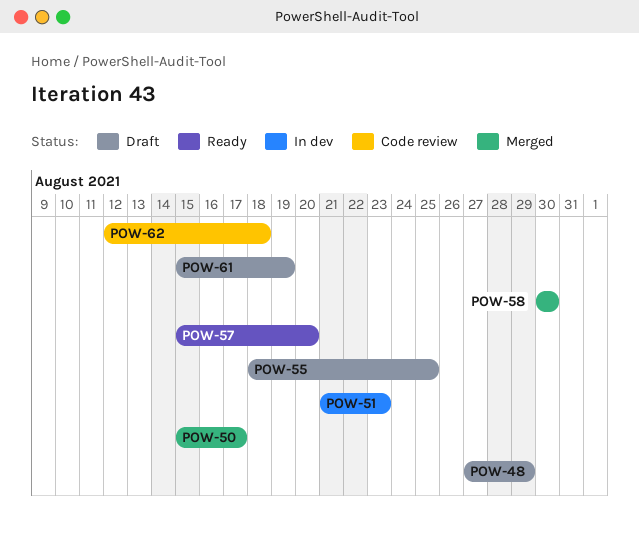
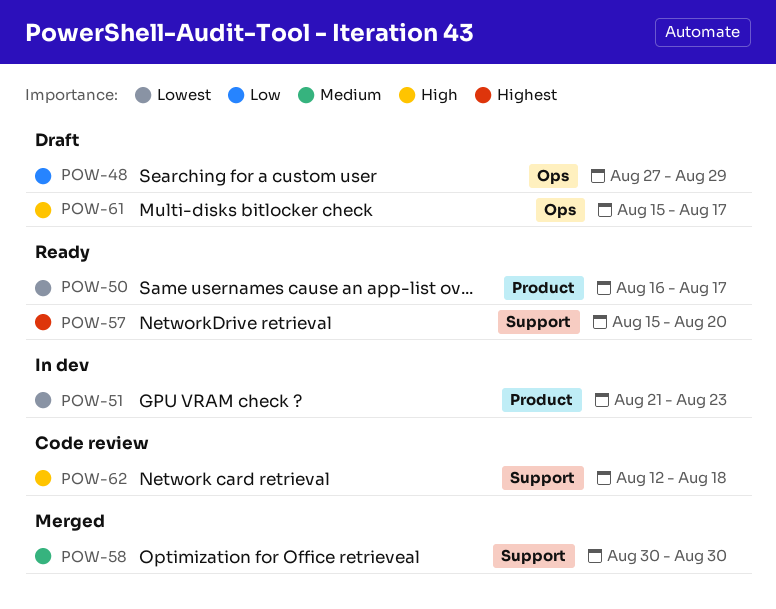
POW-50, status: Merged -> Ready
POW-50, start: Aug 15 -> Aug 16
POW-55: present -> none
POW-61, due: Aug 19 -> Aug 17

